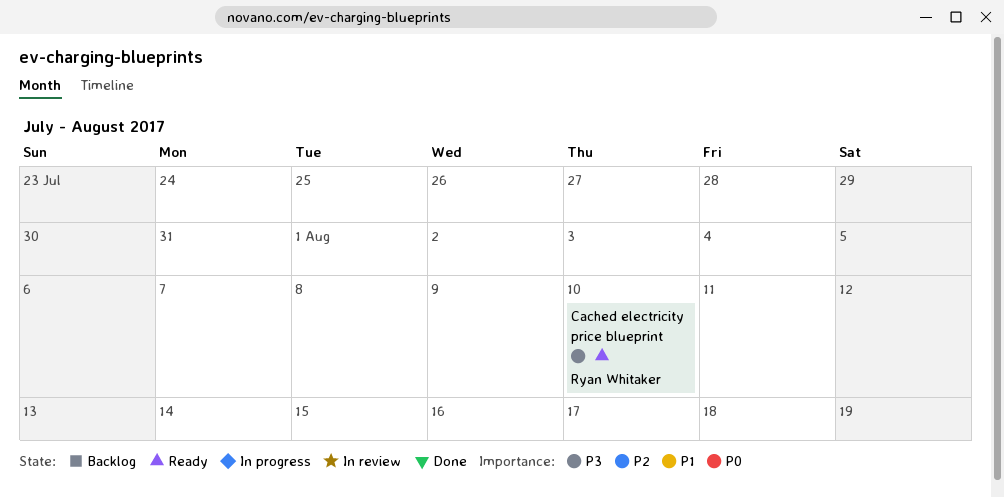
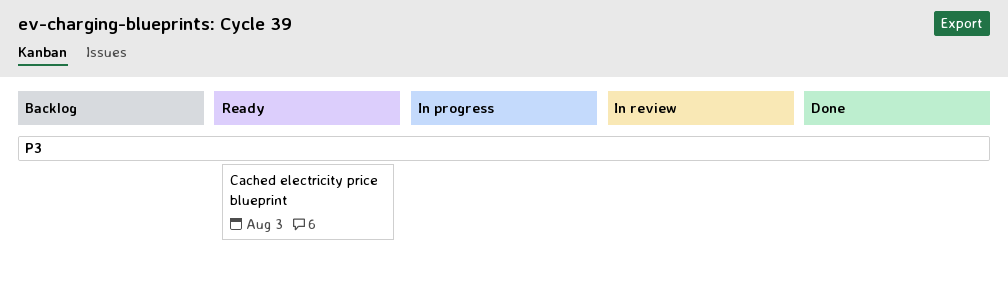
Cached electricity price blueprint, due: Aug 10 -> Aug 3

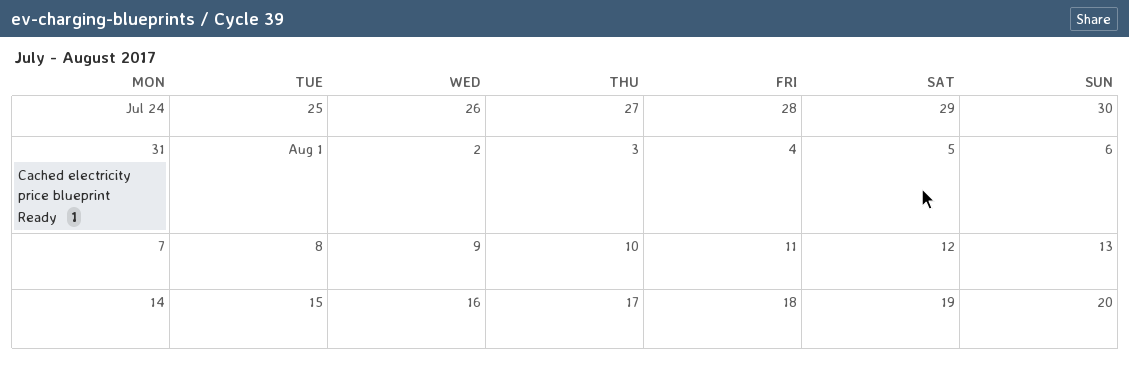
Cached electricity price blueprint, due: Aug 3 -> Jul 31

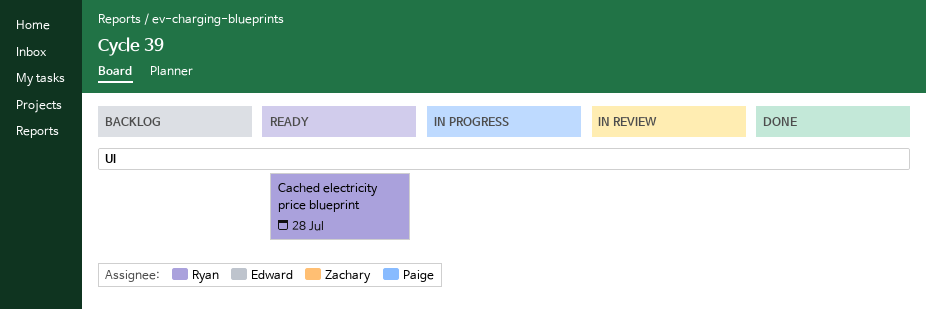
Cached electricity price blueprint, due: Jul 31 -> Jul 28

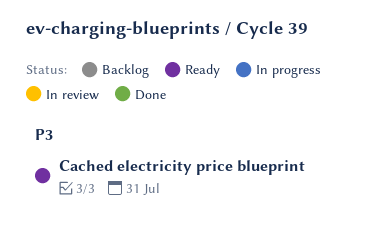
Cached electricity price blueprint, due: Jul 28 -> Jul 31

